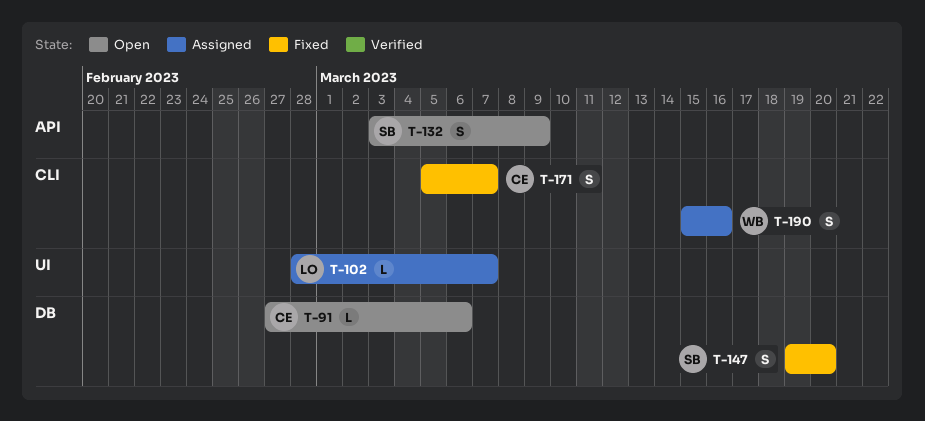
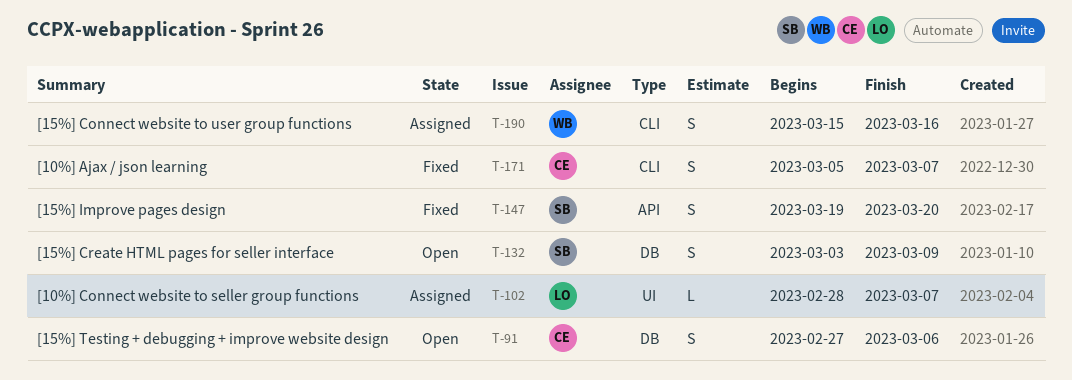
T-91, estimate: L -> S
T-132, label: API -> DB
T-147, label: DB -> API

